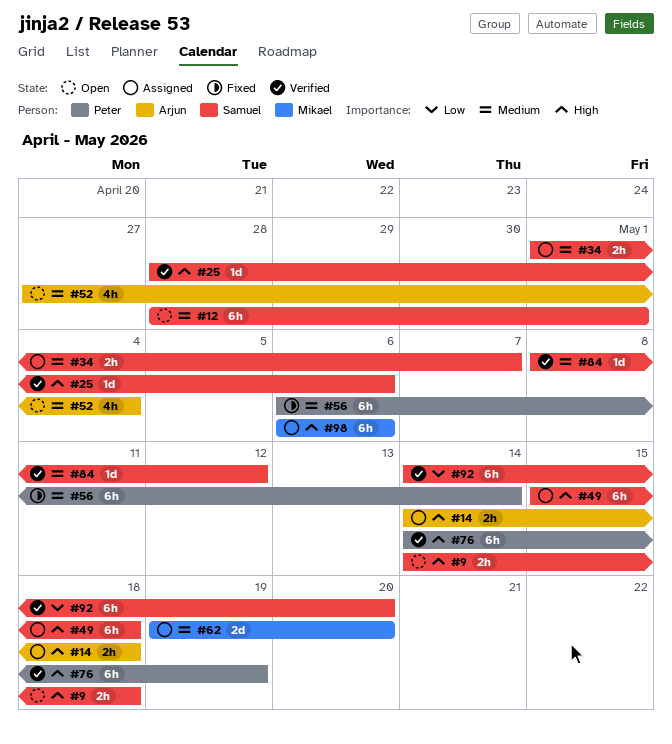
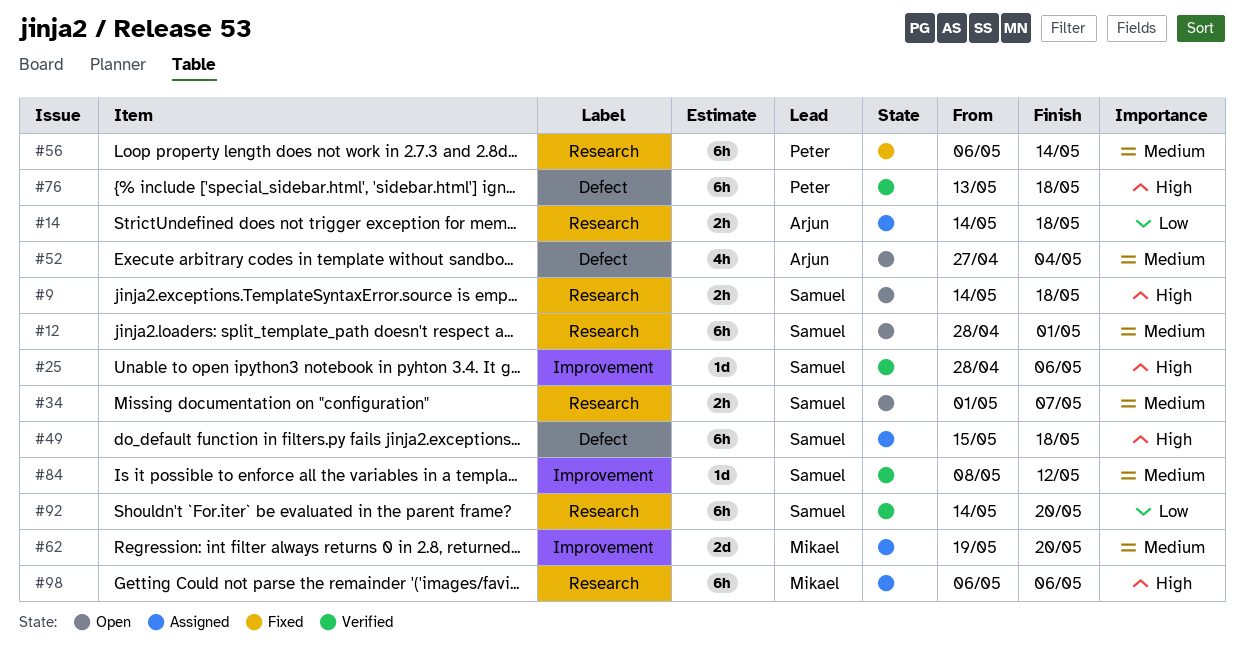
#14, priority: High -> Low
#34, status: Assigned -> Open
#76, start: May 14 -> May 13
#76, due: May 19 -> May 18

